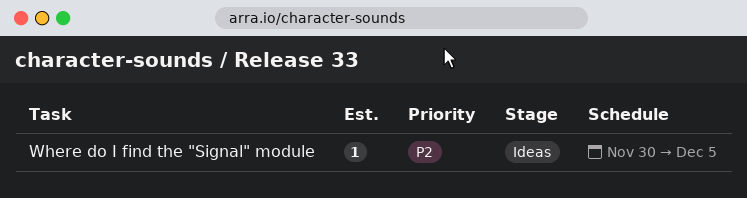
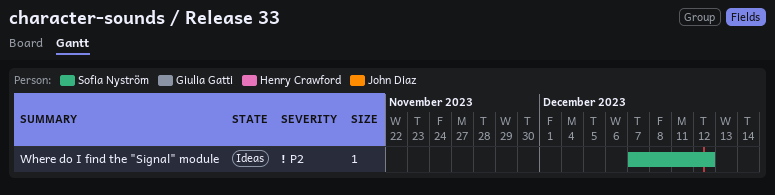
Where do I find the "Signal" module, start: Nov 30 -> Dec 7
Where do I find the "Signal" module, due: Dec 5 -> Dec 12

